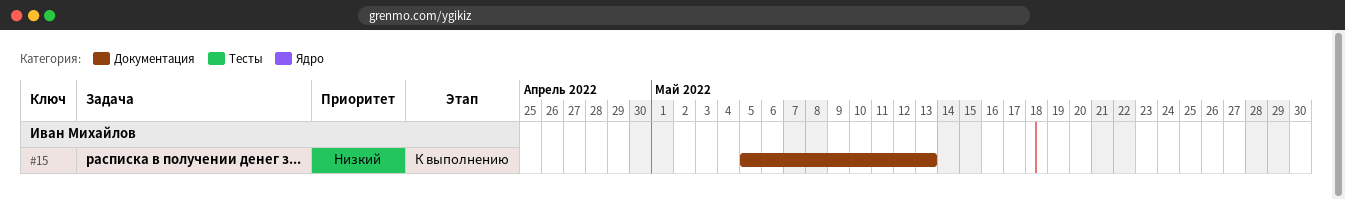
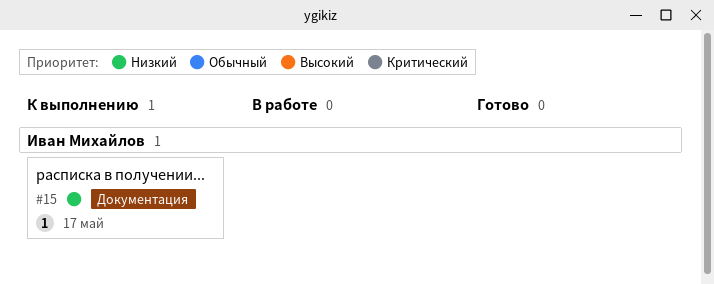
#15, due: May 13 -> May 17

